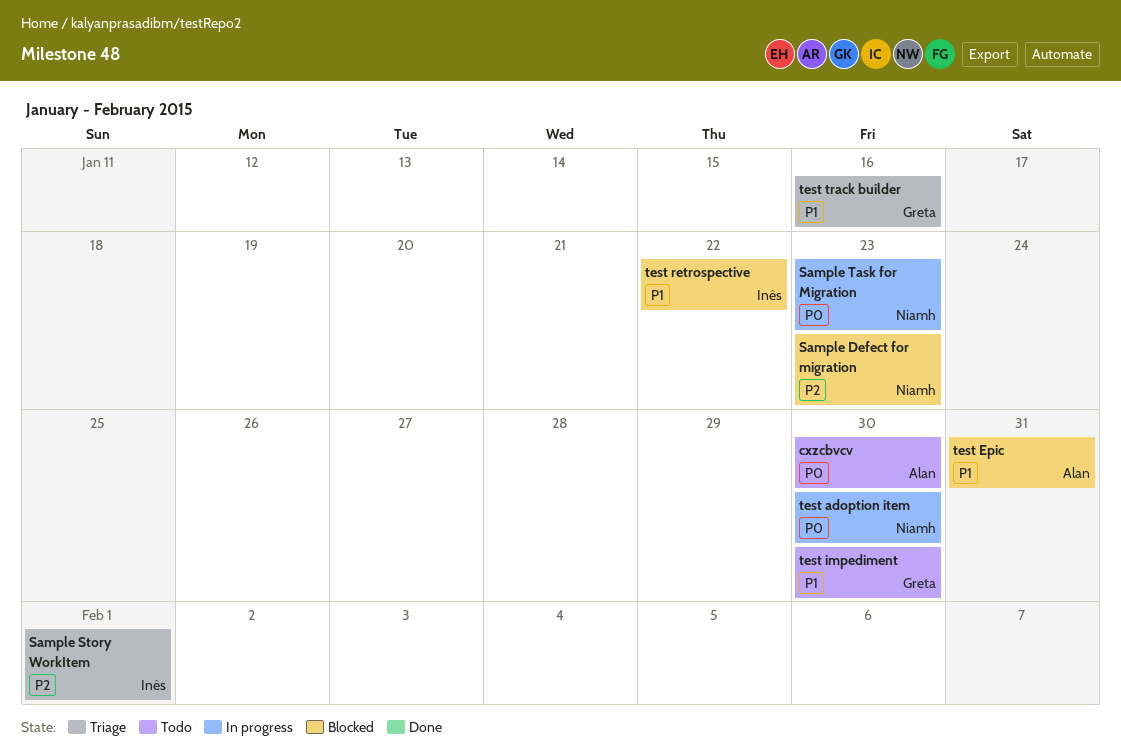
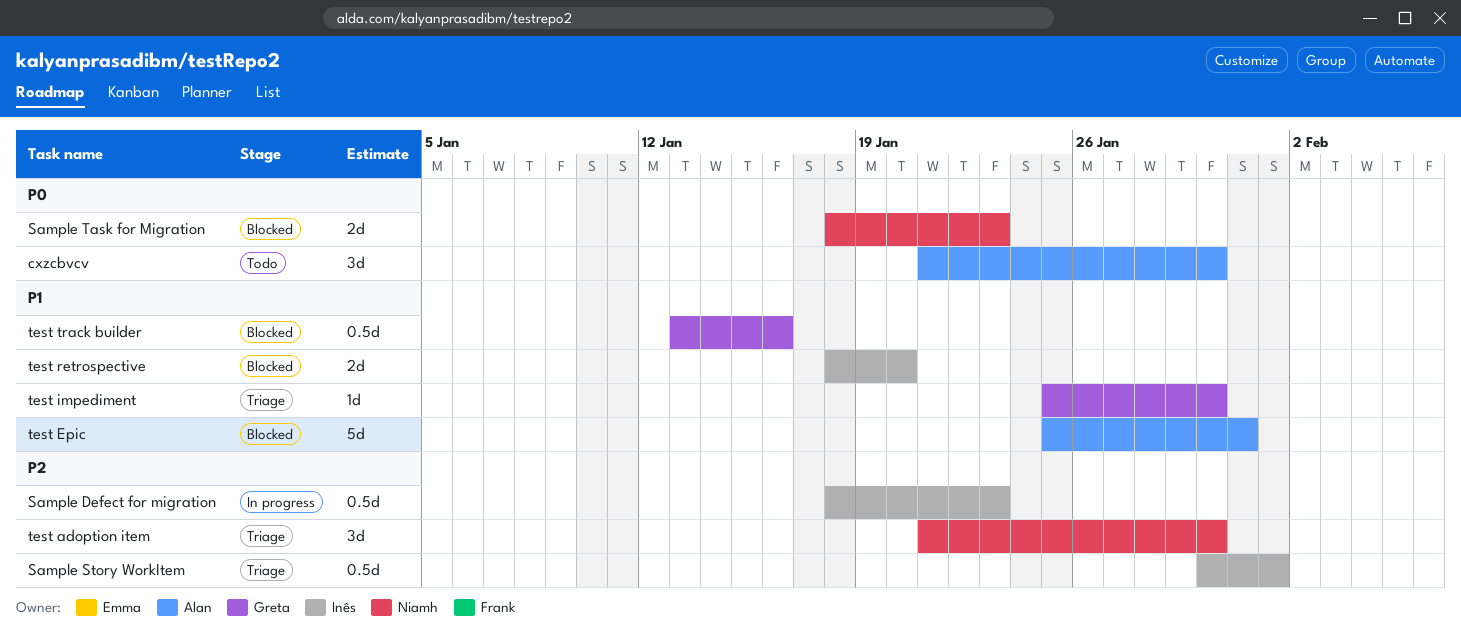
Sample Defect for migration, status: Blocked -> In progress
Sample Defect for migration, owner: Niamh -> Inês
Sample Task for Migration, status: In progress -> Blocked
test adoption item, status: In progress -> Triage
test adoption item, priority: P0 -> P2
test impediment, status: Todo -> Triage
test retrospective, due: Jan 22 -> Jan 20
test track builder, status: Triage -> Blocked

